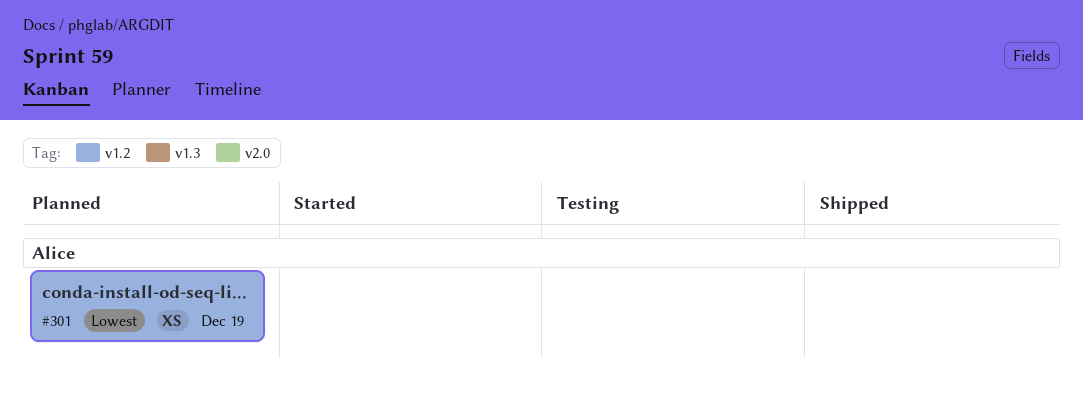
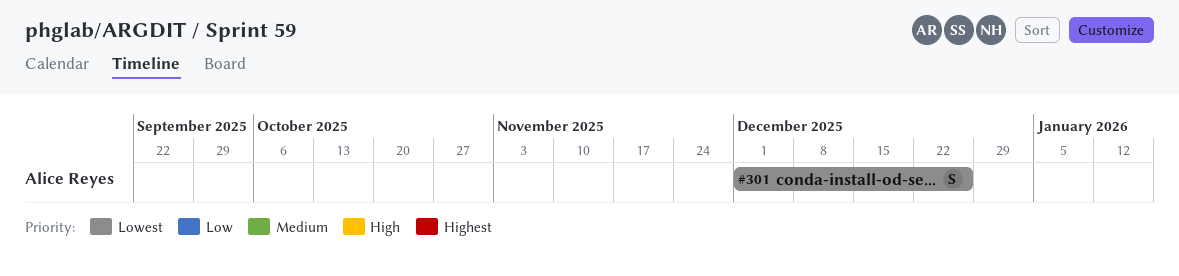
#301, estimate: XS -> S
#301, due: Dec 19 -> Dec 26

